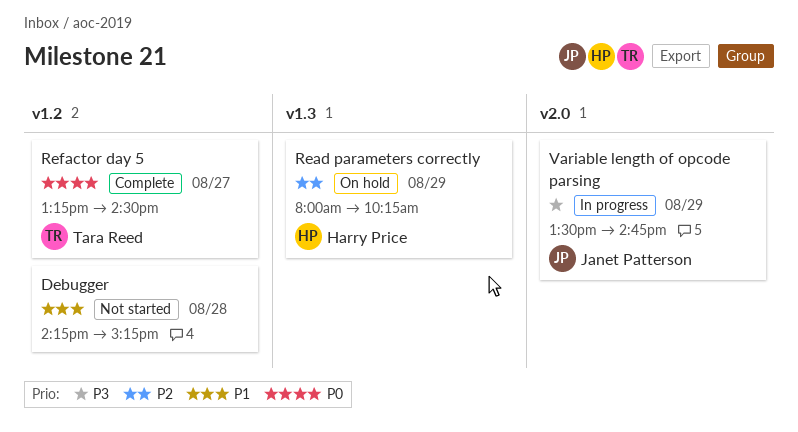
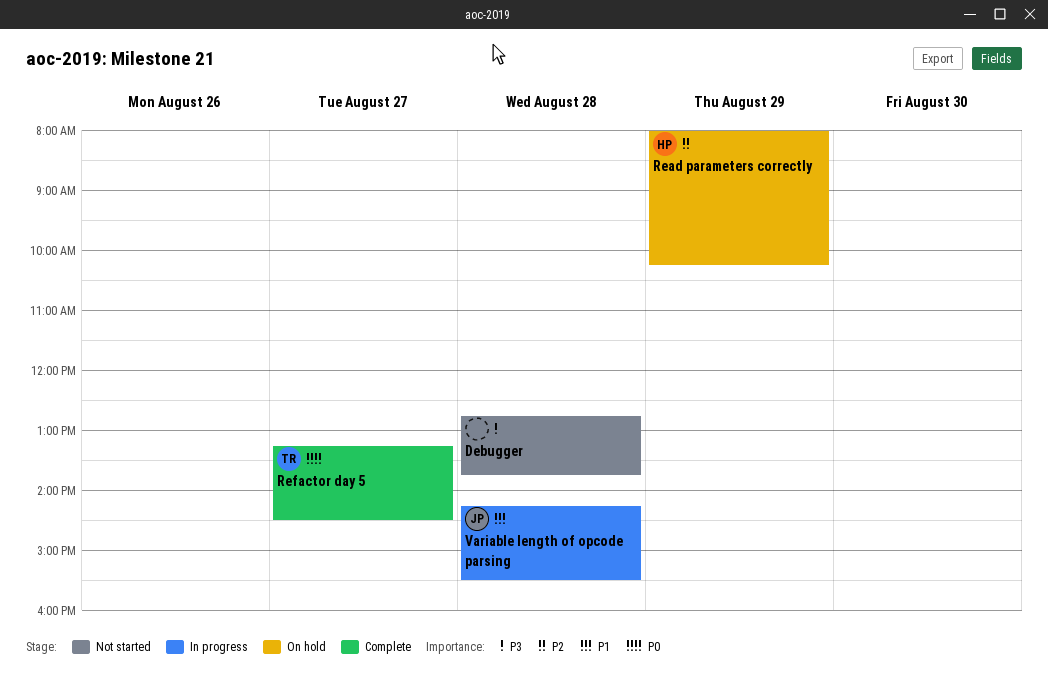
Debugger, priority: P1 -> P3
Debugger, begins: 14:15 -> 12:45
Debugger, ends: 15:15 -> 13:45
Variable length of opcode parsing, priority: P3 -> P1
Variable length of opcode parsing, day: Aug 29 -> Aug 28
Variable length of opcode parsing, begins: 13:30 -> 14:15
Variable length of opcode parsing, ends: 14:45 -> 15:30

